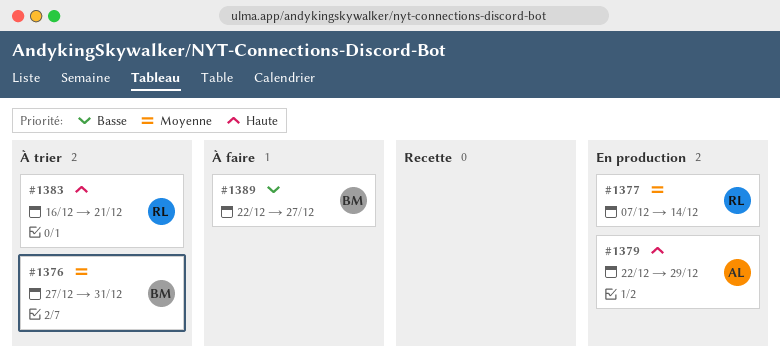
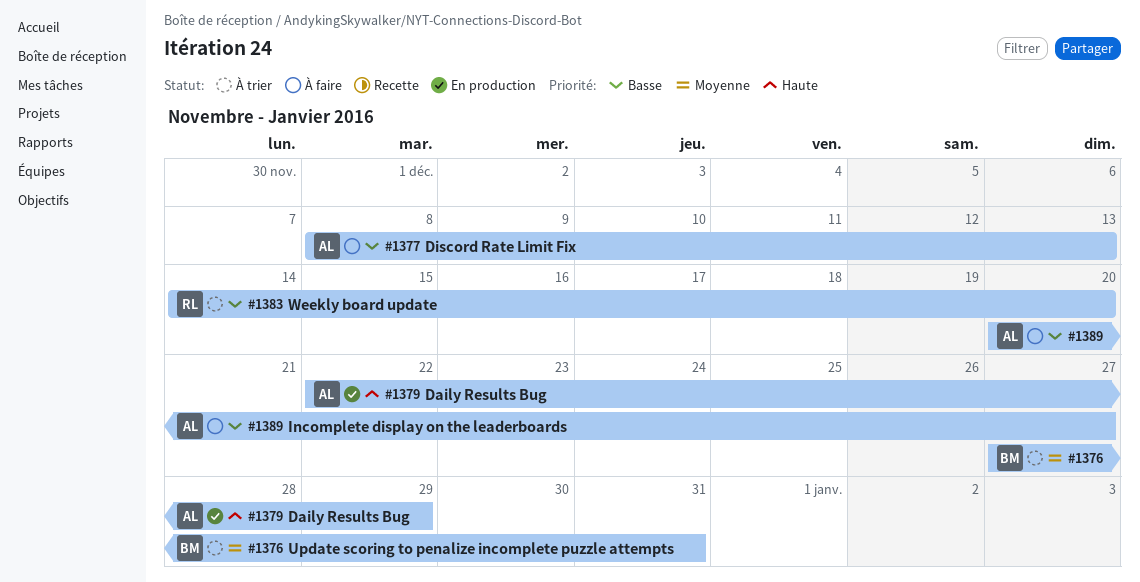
#1377, status: En production -> À faire
#1377, owner: RL -> AL
#1377, priority: Moyenne -> Basse
#1377, start: Dec 7 -> Dec 8
#1377, due: Dec 14 -> Dec 13
#1383, priority: Haute -> Basse
#1383, start: Dec 16 -> Dec 14
#1383, due: Dec 21 -> Dec 20
#1389, owner: BM -> AL
#1389, start: Dec 22 -> Dec 20

